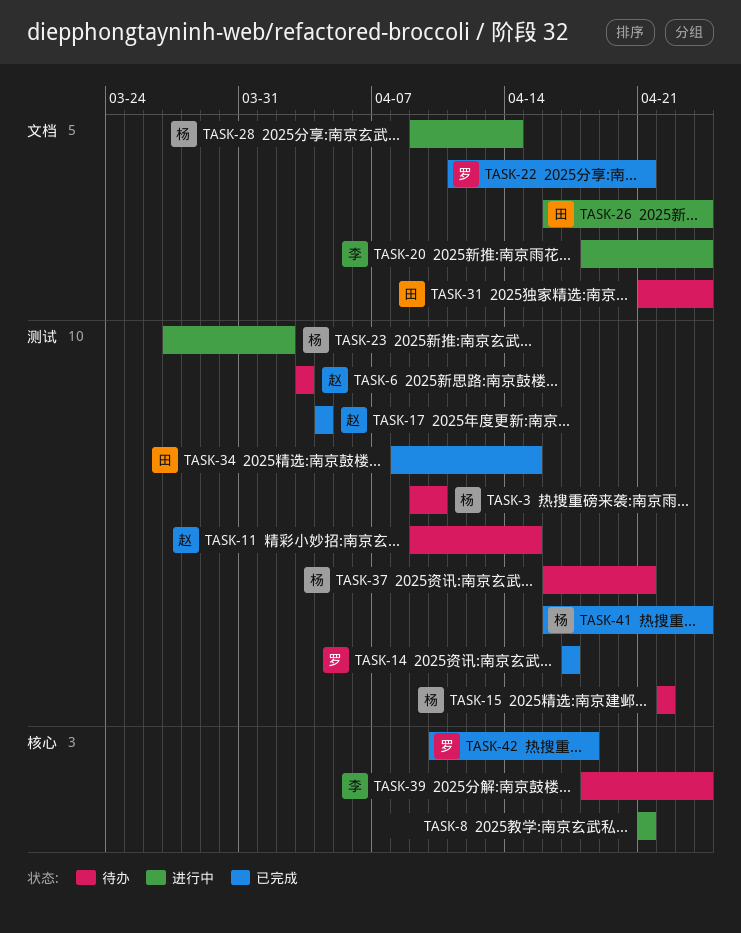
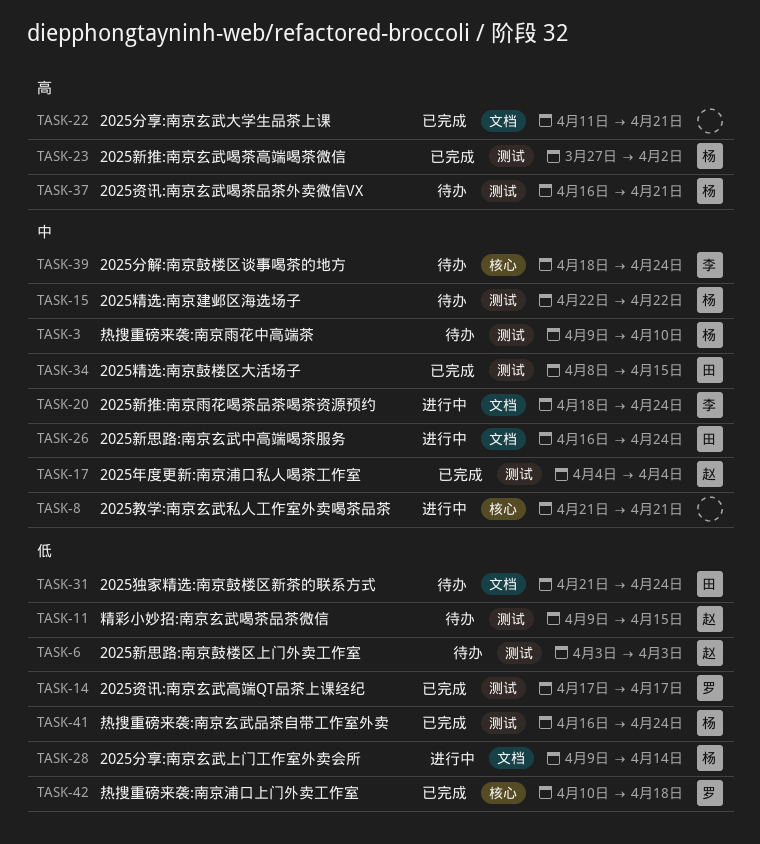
TASK-22, owner: 罗 -> none
TASK-23, status: 进行中 -> 已完成

